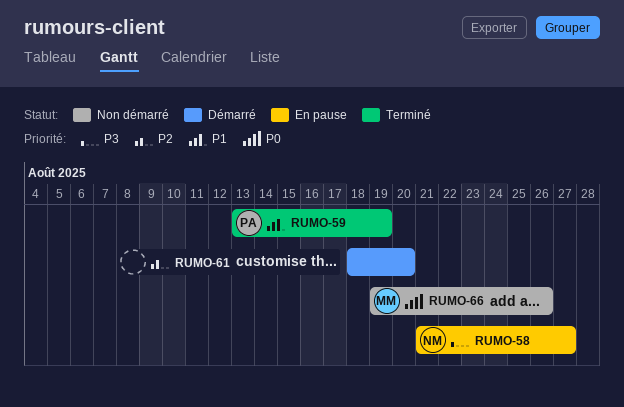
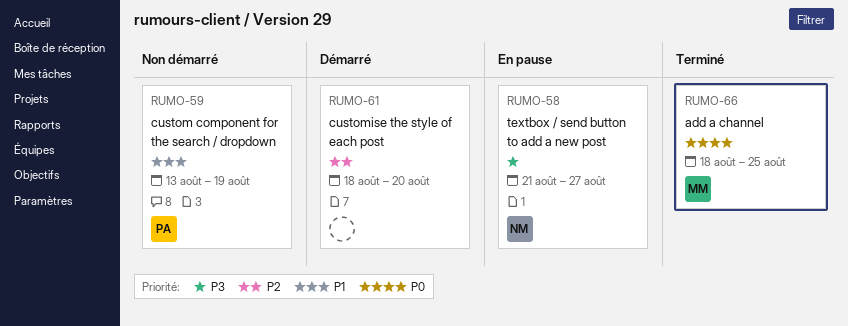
RUMO-59, status: Terminé -> Non démarré
RUMO-66, status: Non démarré -> Terminé
RUMO-66, start: Aug 19 -> Aug 18
RUMO-66, due: Aug 26 -> Aug 25

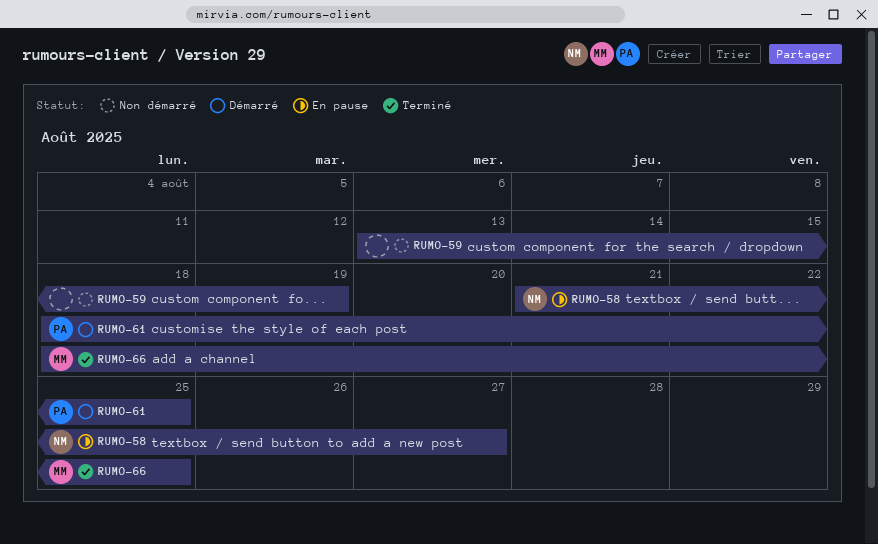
RUMO-59, owner: PA -> none
RUMO-61, owner: none -> PA
RUMO-61, due: Aug 20 -> Aug 25

